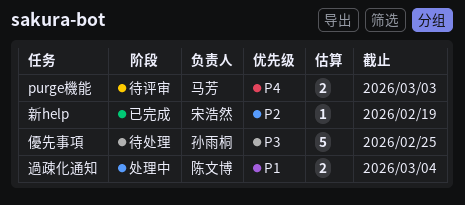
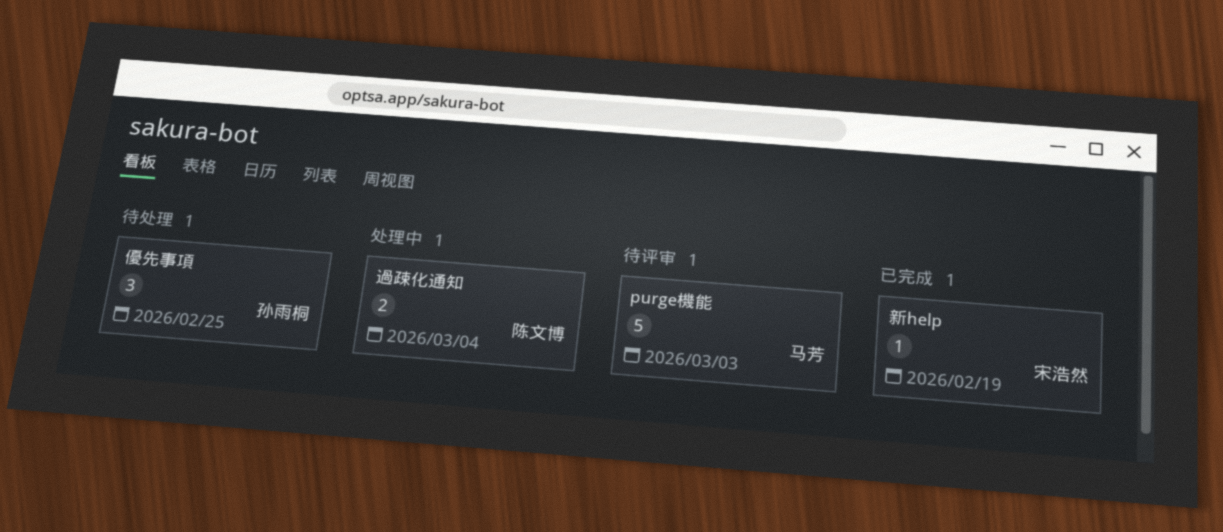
purge機能, estimate: 2 -> 5
優先事項, estimate: 5 -> 3

